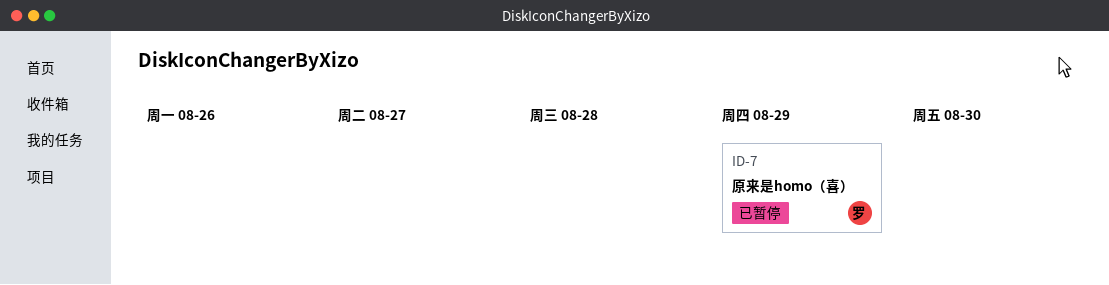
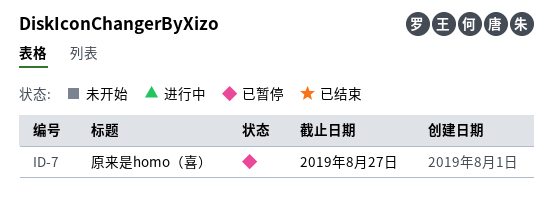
ID-7, due: Aug 29 -> Aug 27

